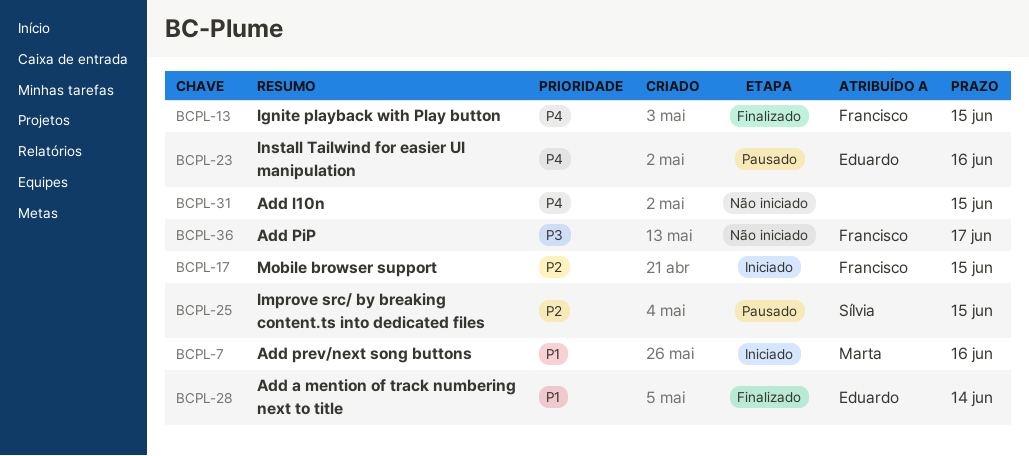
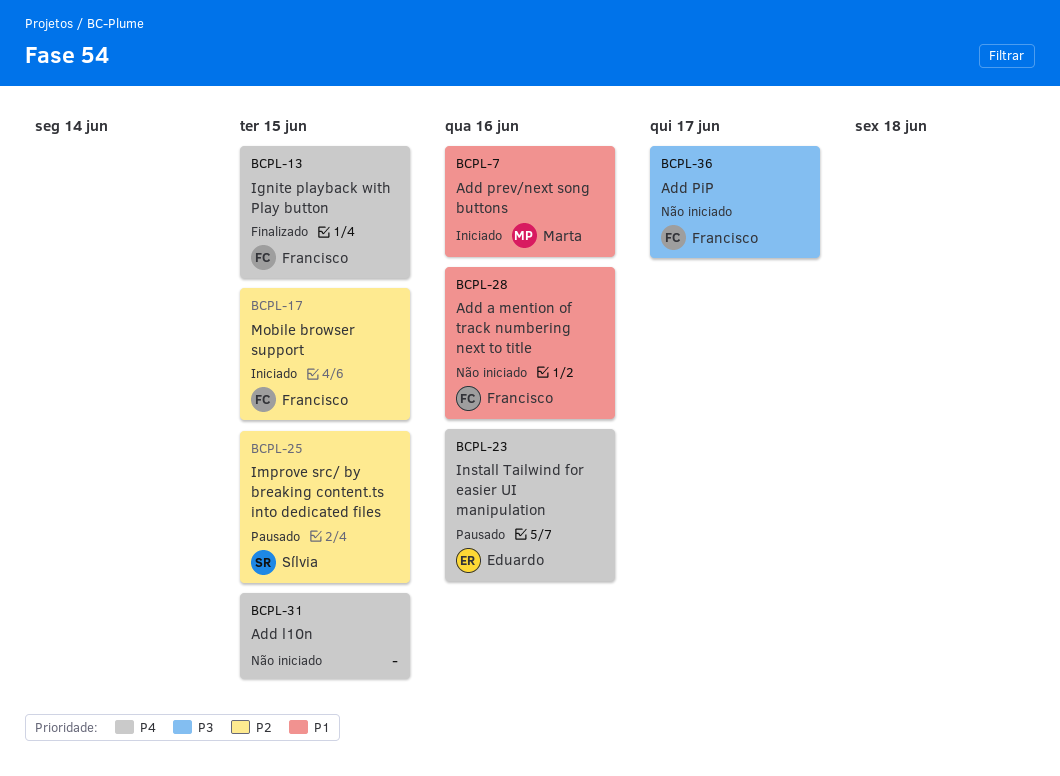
BCPL-28, status: Finalizado -> Não iniciado
BCPL-28, owner: Eduardo -> Francisco
BCPL-28, due: Jun 14 -> Jun 16

